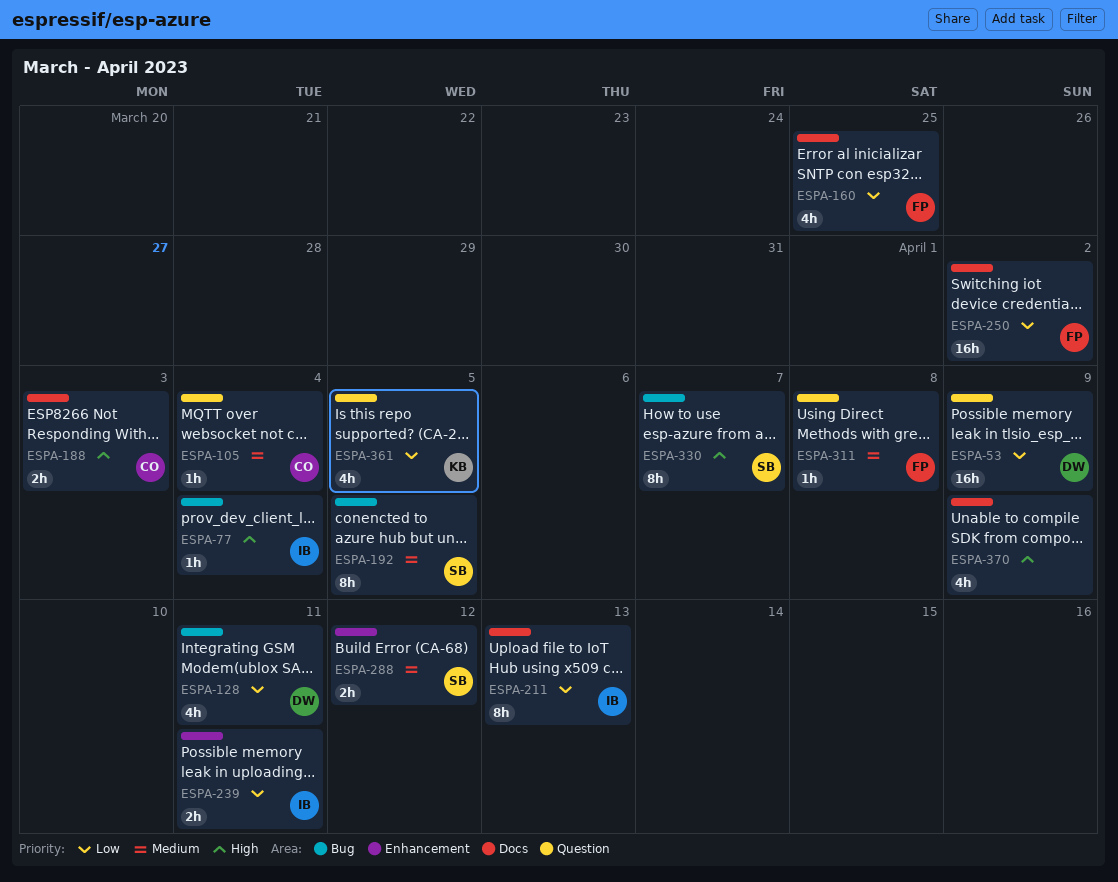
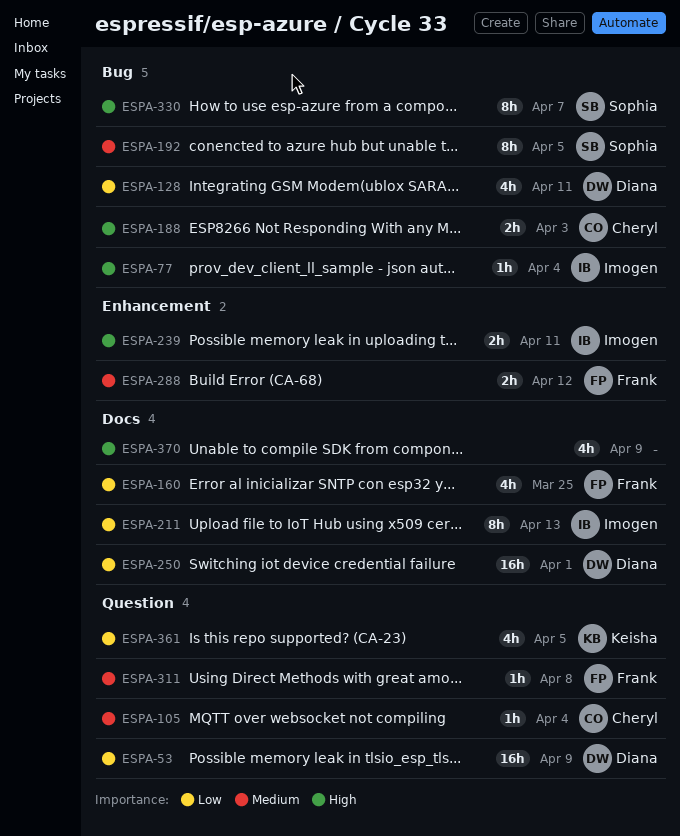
ESPA-188, label: Docs -> Bug
ESPA-239, priority: Low -> High
ESPA-250, owner: Frank -> Diana
ESPA-250, due: Apr 2 -> Apr 1
ESPA-288, owner: Sophia -> Frank

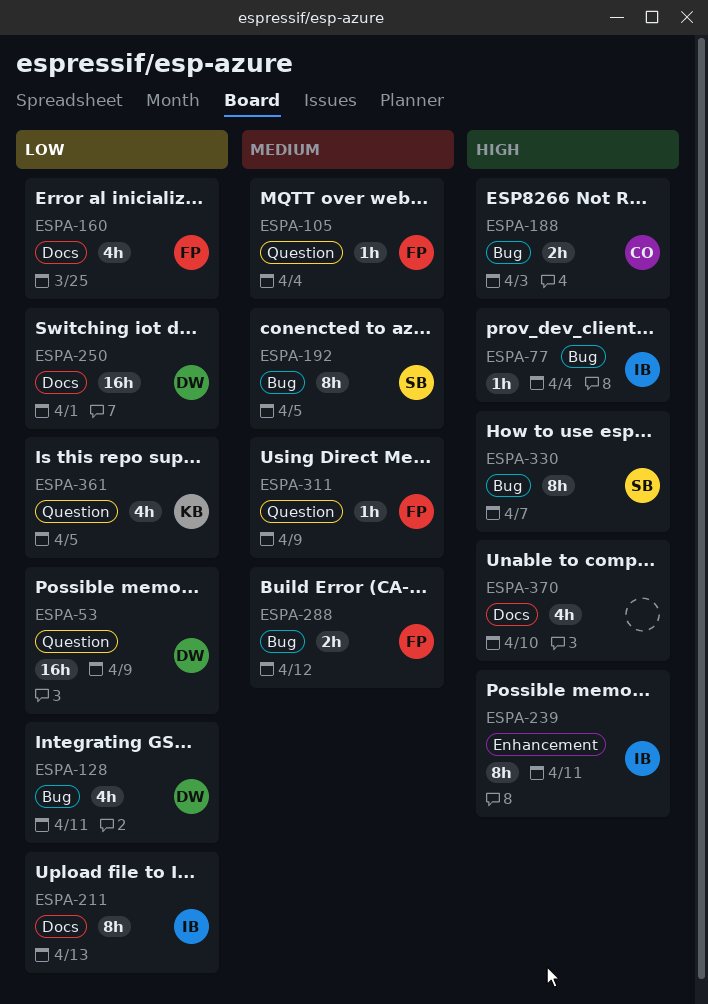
ESPA-105, owner: Cheryl -> Frank
ESPA-239, estimate: 2h -> 8h
ESPA-288, label: Enhancement -> Bug
ESPA-311, due: Apr 8 -> Apr 9
ESPA-370, due: Apr 9 -> Apr 10

